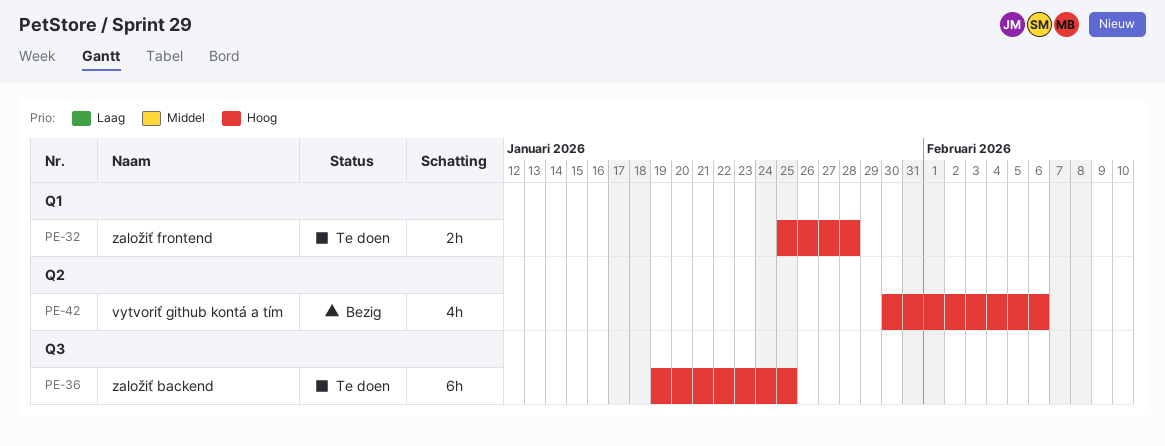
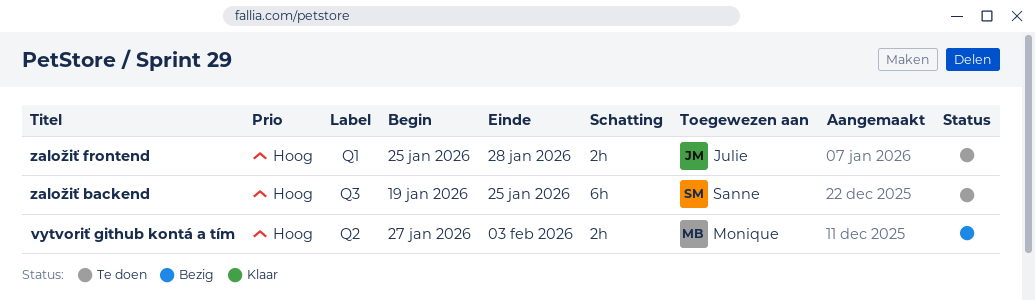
vytvoriť github kontá a tím, estimate: 4h -> 2h
vytvoriť github kontá a tím, start: Jan 30 -> Jan 27
vytvoriť github kontá a tím, due: Feb 6 -> Feb 3

